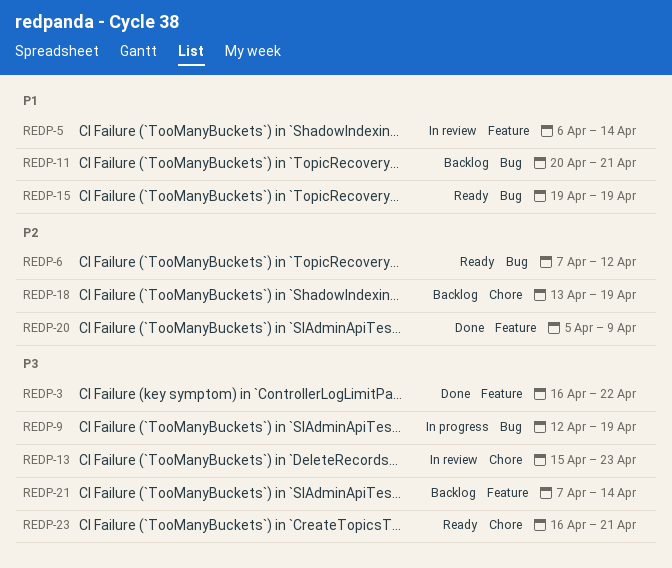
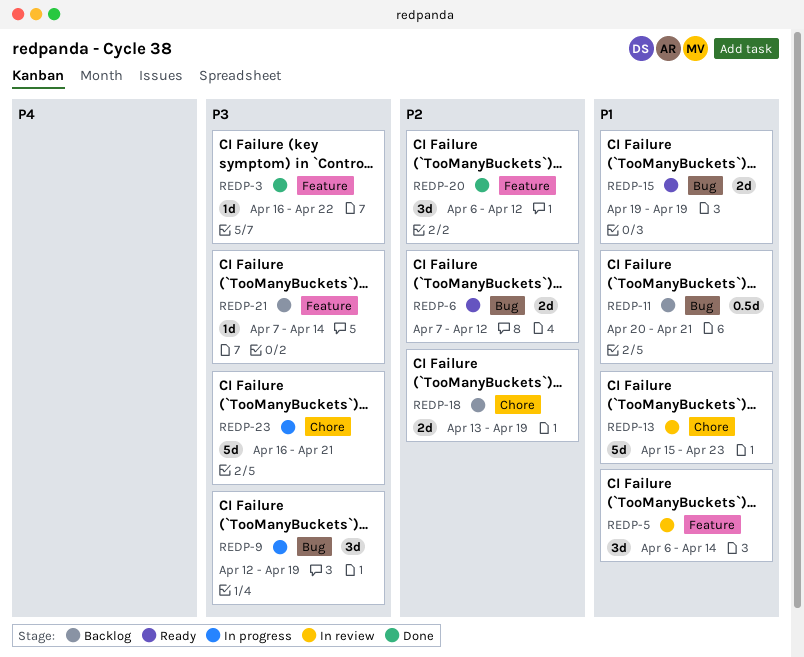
REDP-13, priority: P3 -> P1
REDP-20, start: Apr 5 -> Apr 6
REDP-20, due: Apr 9 -> Apr 12
REDP-23, status: Ready -> In progress

